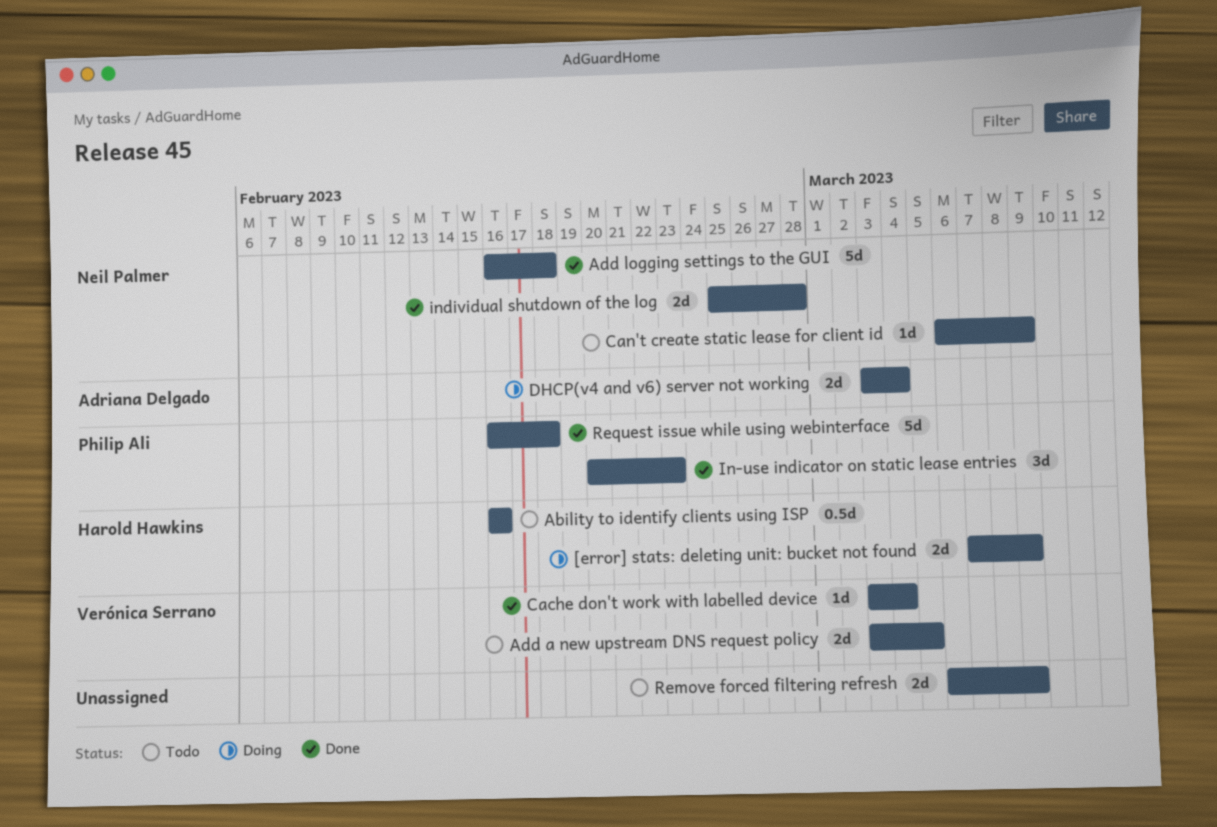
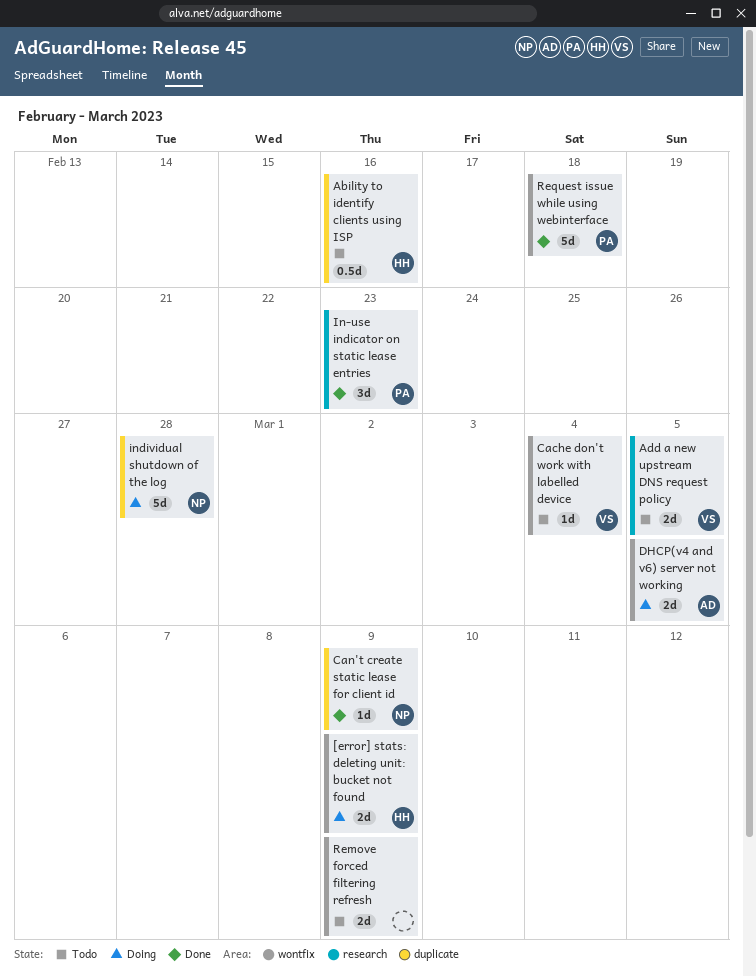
Add logging settings to the GUI: present -> none
Cache don't work with labelled device, status: Done -> Todo
Can't create static lease for client id, status: Todo -> Done
DHCP(v4 and v6) server not working, due: Mar 4 -> Mar 5
individual shutdown of the log, status: Done -> Doing
individual shutdown of the log, estimate: 2d -> 5d

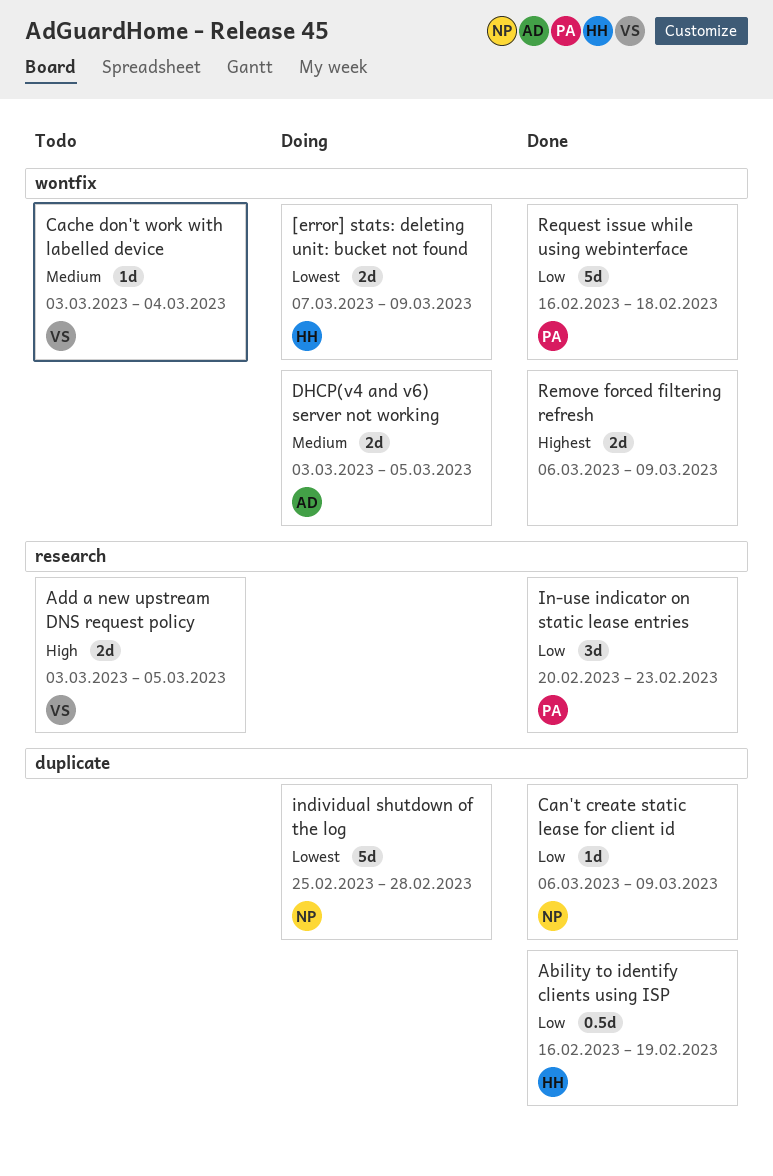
Ability to identify clients using ISP, status: Todo -> Done
Ability to identify clients using ISP, due: Feb 16 -> Feb 19
Remove forced filtering refresh, status: Todo -> Done

